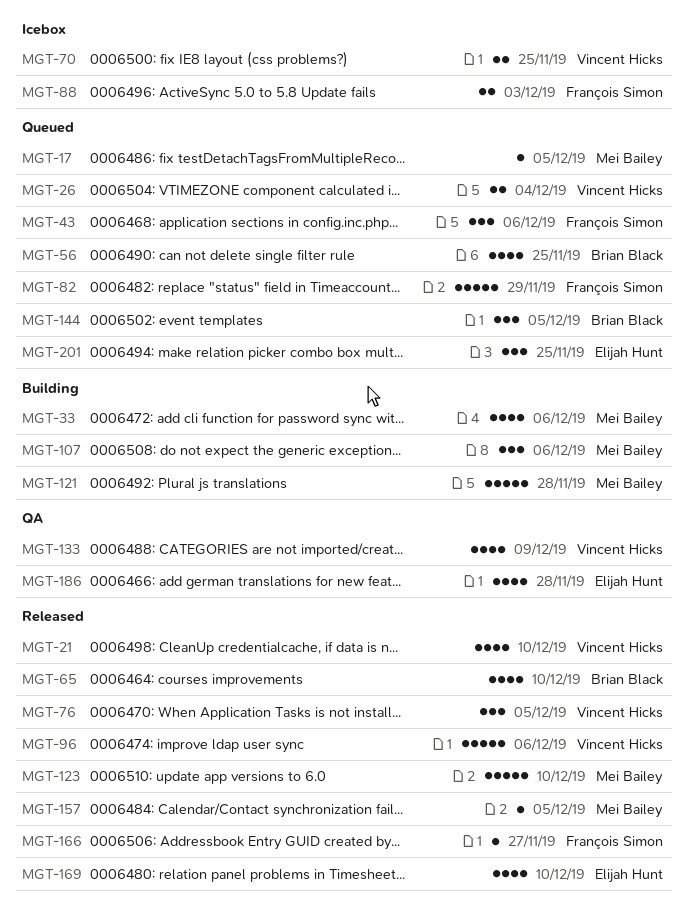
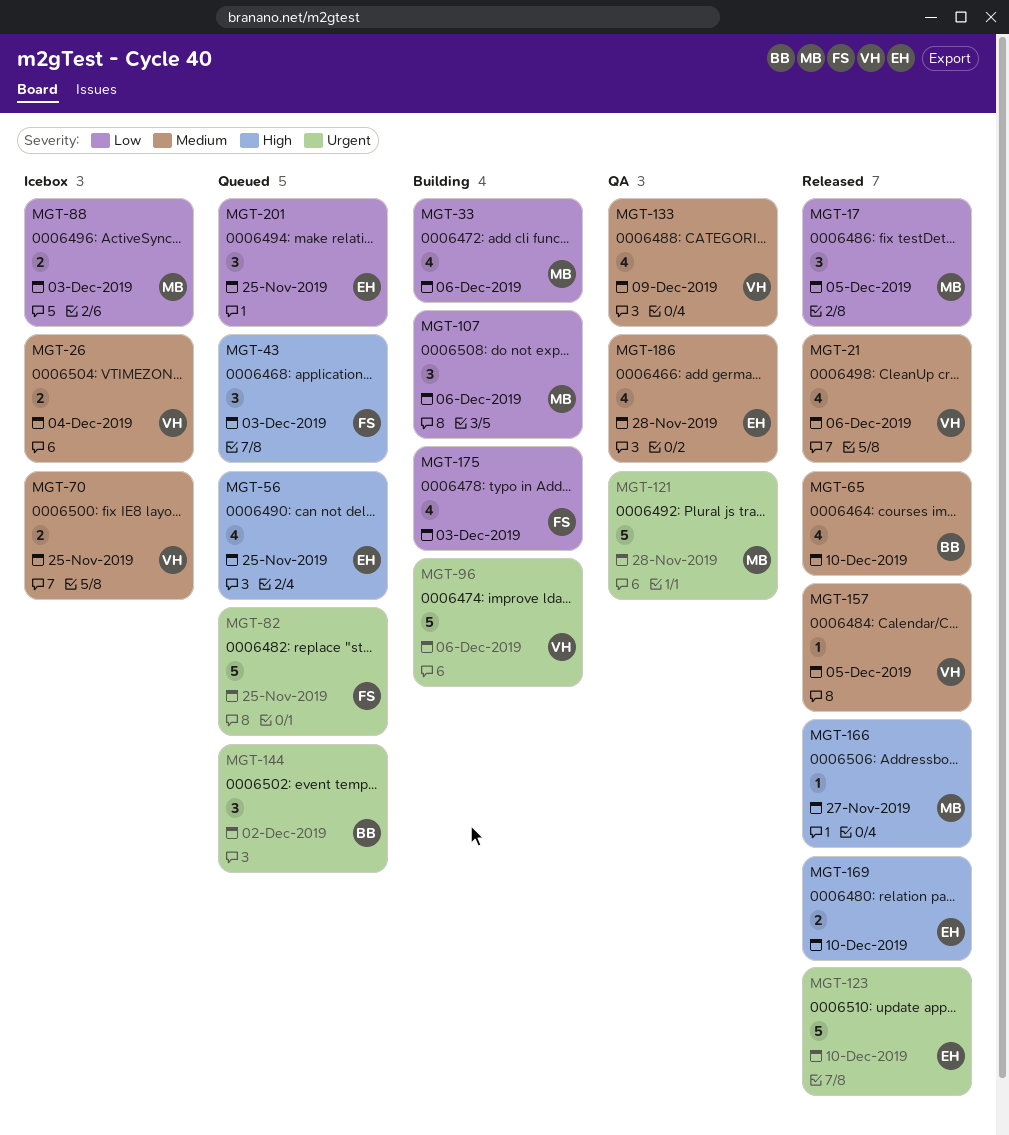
MGT-17, status: Queued -> Released
MGT-17, estimate: 1 -> 3
MGT-21, due: Dec 10 -> Dec 6
MGT-26, status: Queued -> Icebox
MGT-43, due: Dec 6 -> Dec 3
MGT-56, owner: Brian Black -> Elijah Hunt
MGT-76: present -> none
MGT-82, due: Nov 29 -> Nov 25
MGT-88, owner: François Simon -> Mei Bailey
MGT-96, status: Released -> Building
MGT-121, status: Building -> QA
MGT-123, owner: Mei Bailey -> Elijah Hunt
MGT-144, due: Dec 5 -> Dec 2
MGT-157, owner: Mei Bailey -> Vincent Hicks
MGT-166, owner: François Simon -> Mei Bailey
MGT-169, estimate: 4 -> 2
MGT-175: none -> present

